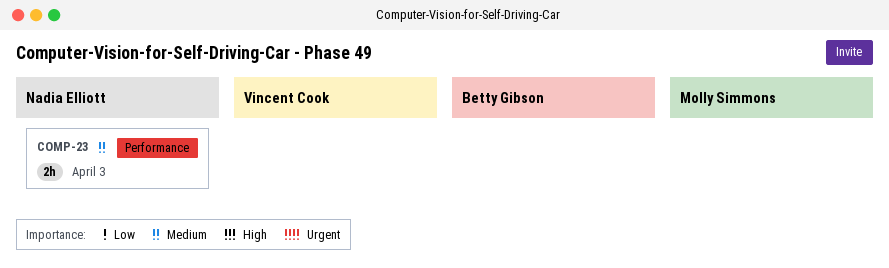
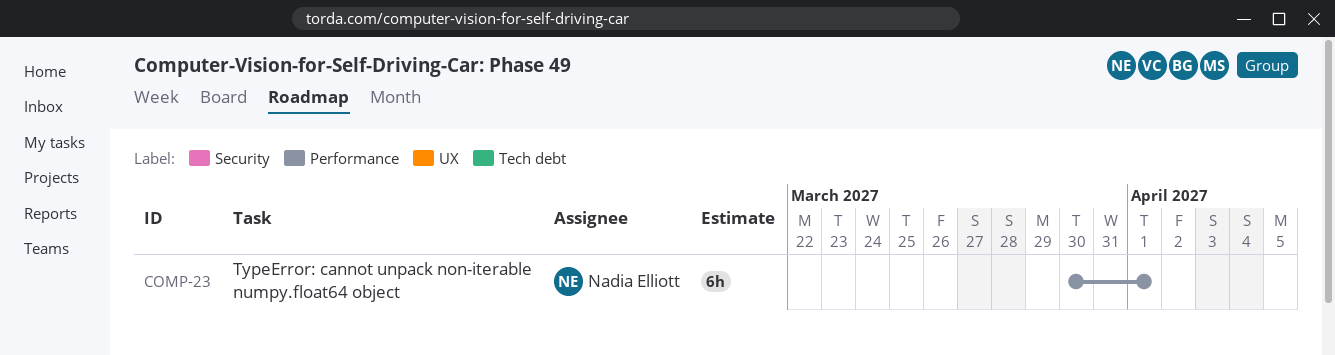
COMP-23, estimate: 2h -> 6h
COMP-23, due: Apr 3 -> Apr 1

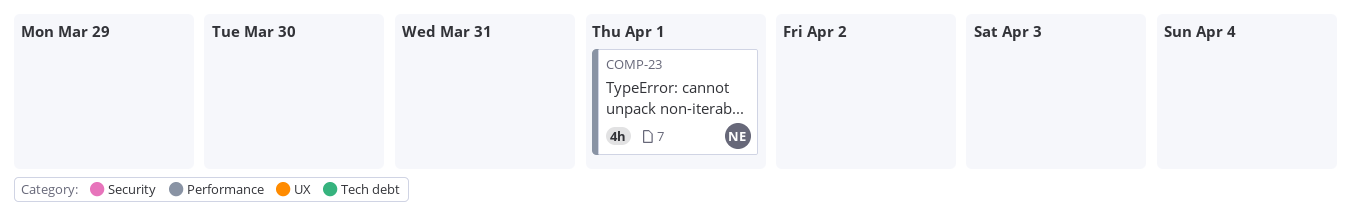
COMP-23, estimate: 6h -> 4h

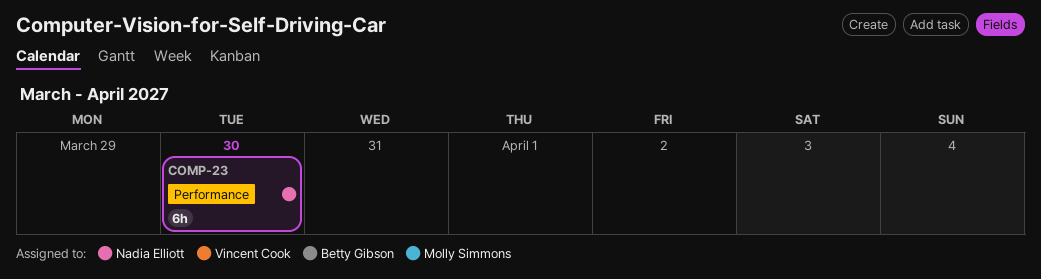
COMP-23, estimate: 4h -> 6h
COMP-23, due: Apr 1 -> Mar 30

